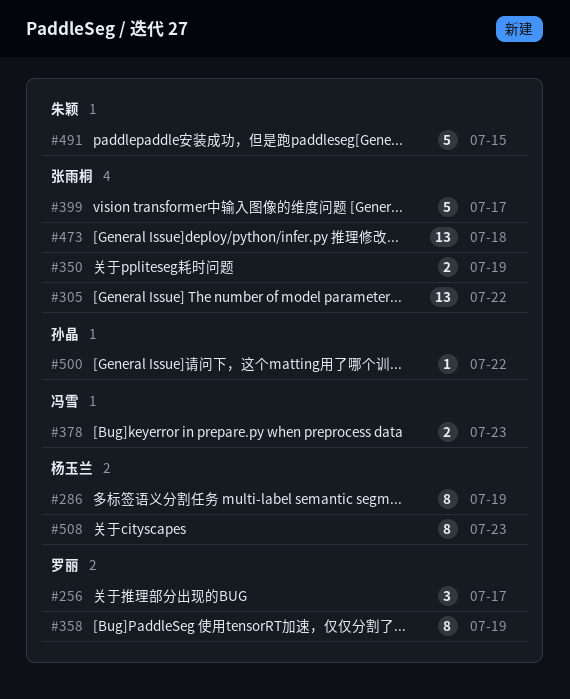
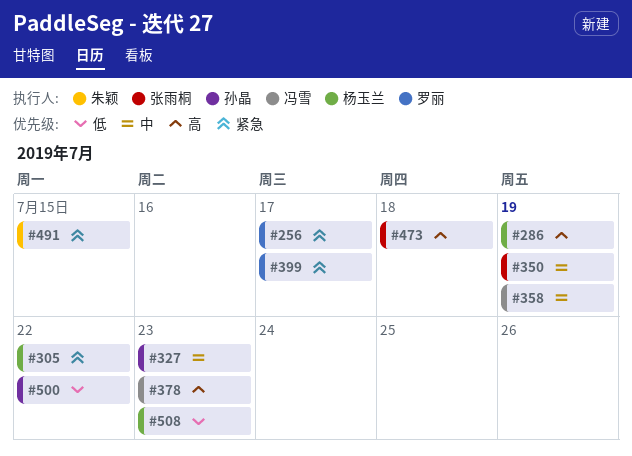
#305, owner: 张雨桐 -> 杨玉兰
#327: none -> present
#358, owner: 罗丽 -> 冯雪
#399, owner: 张雨桐 -> 罗丽

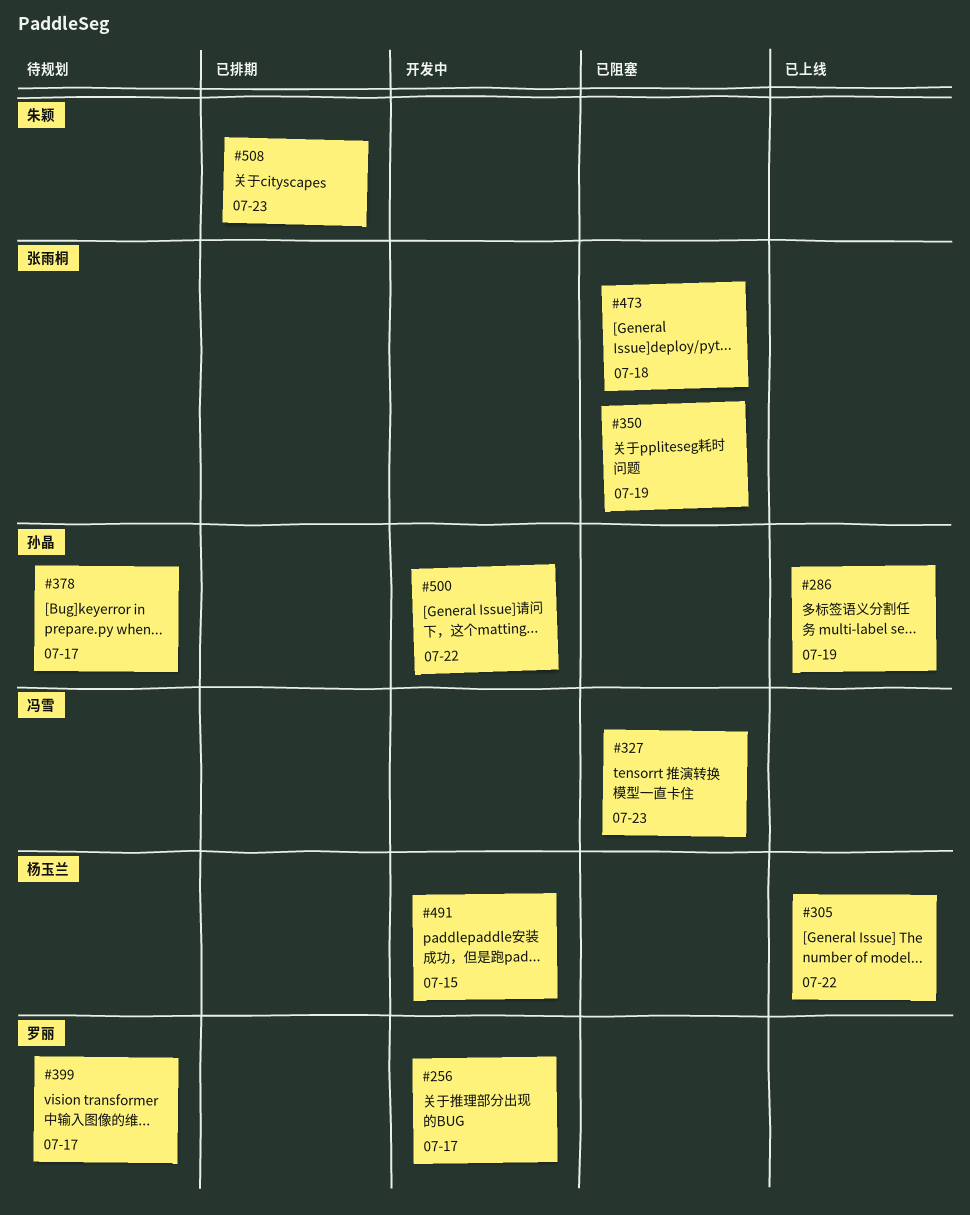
#286, owner: 杨玉兰 -> 孙晶
#327, owner: 孙晶 -> 冯雪
#358: present -> none
#378, owner: 冯雪 -> 孙晶
#378, due: Jul 23 -> Jul 17
#491, owner: 朱颖 -> 杨玉兰
#508, owner: 杨玉兰 -> 朱颖

